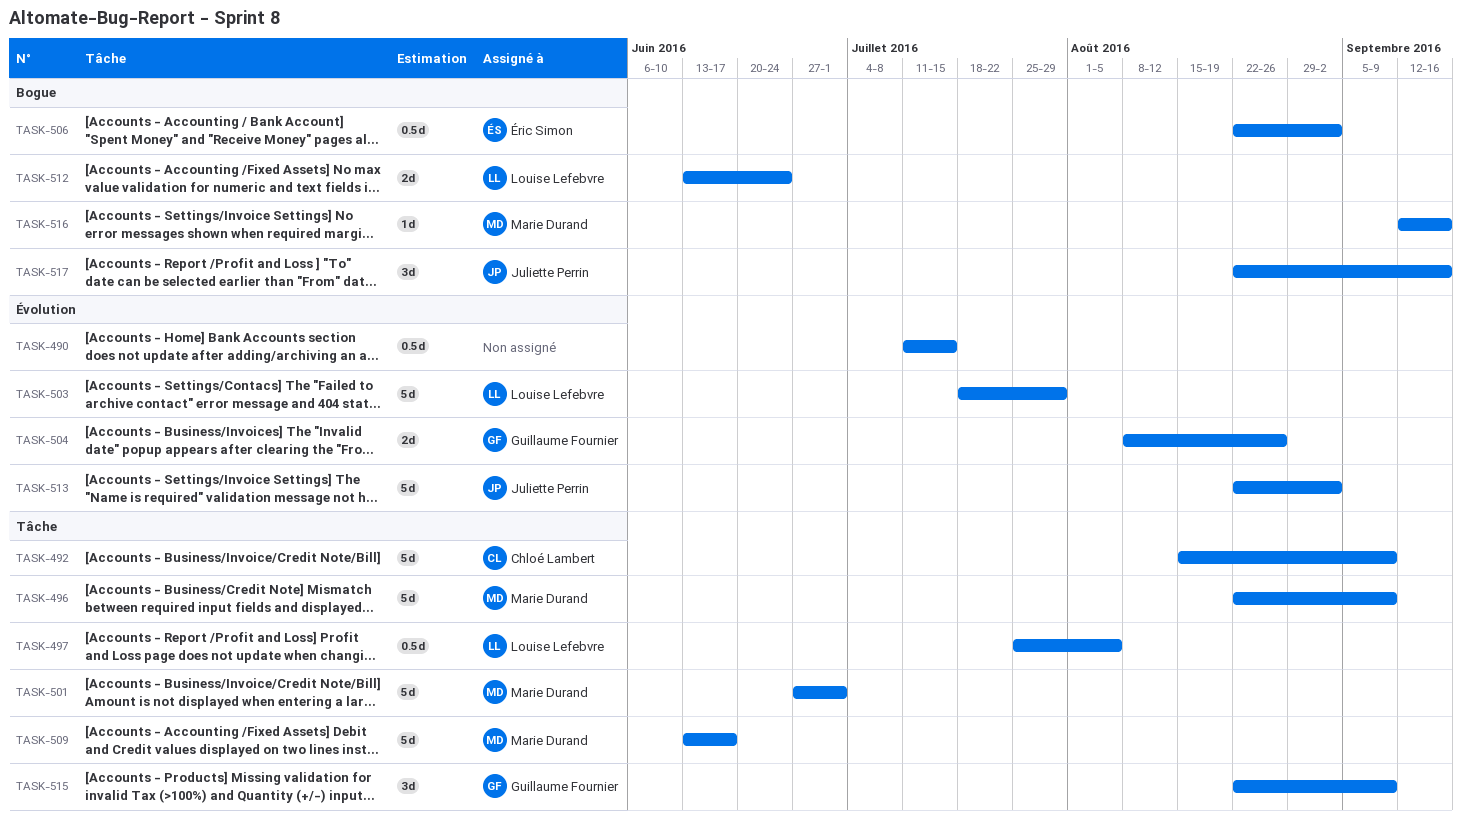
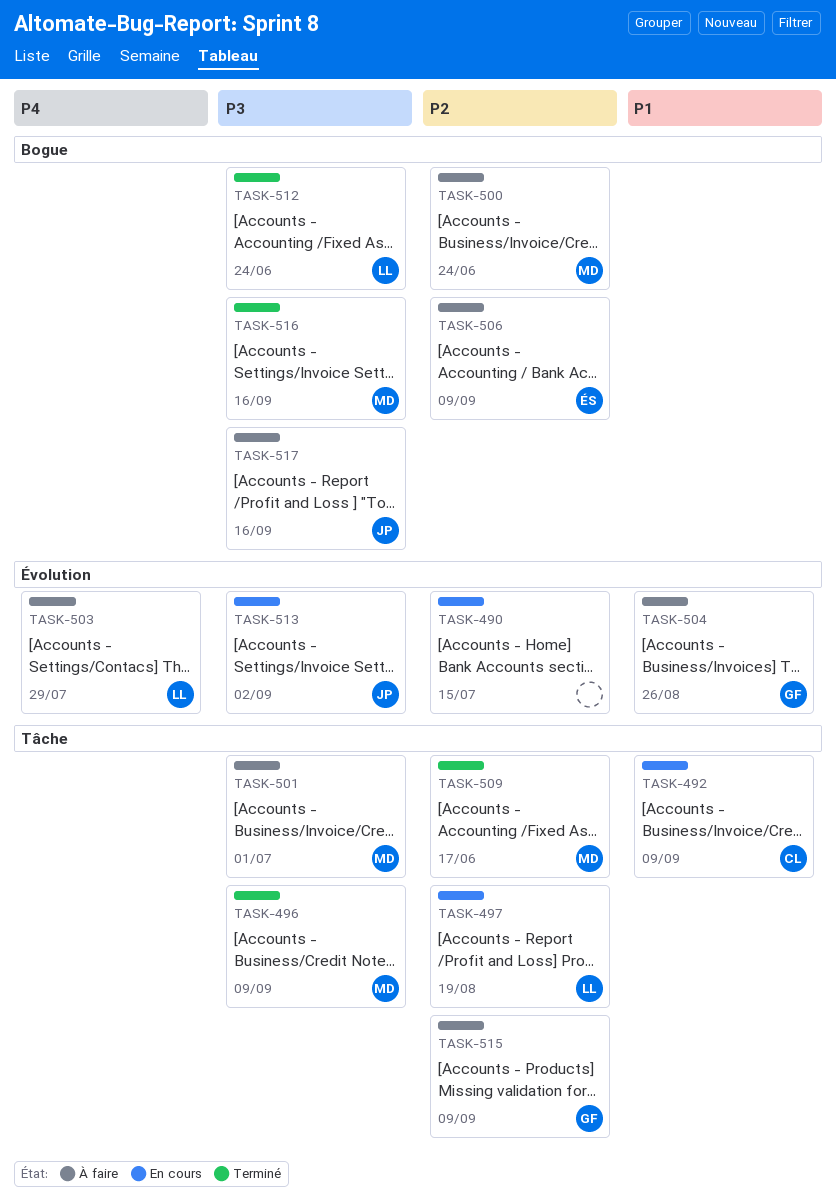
TASK-497, due: Aug 5 -> Aug 19
TASK-500: none -> present
TASK-506, due: Sep 2 -> Sep 9

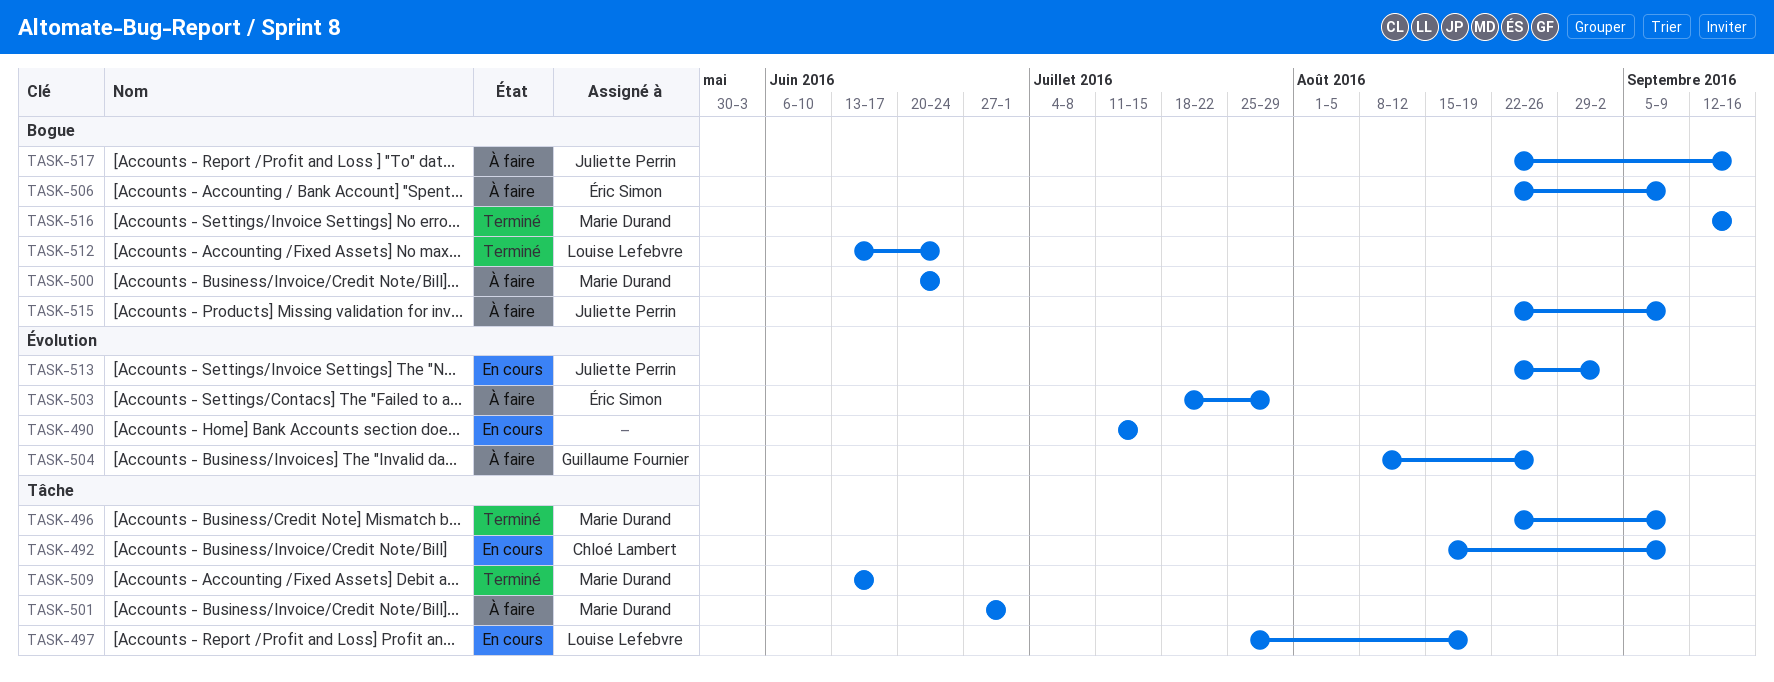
TASK-503, owner: Louise Lefebvre -> Éric Simon
TASK-515, owner: Guillaume Fournier -> Juliette Perrin
TASK-515, label: Tâche -> Bogue

